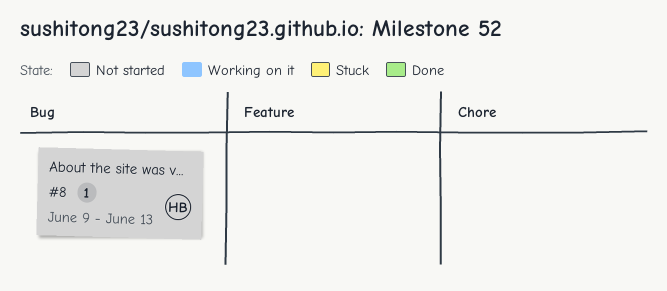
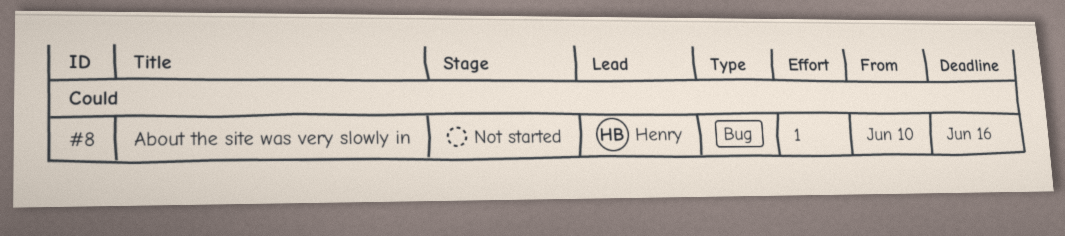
#8, start: Jun 9 -> Jun 10
#8, due: Jun 13 -> Jun 16

